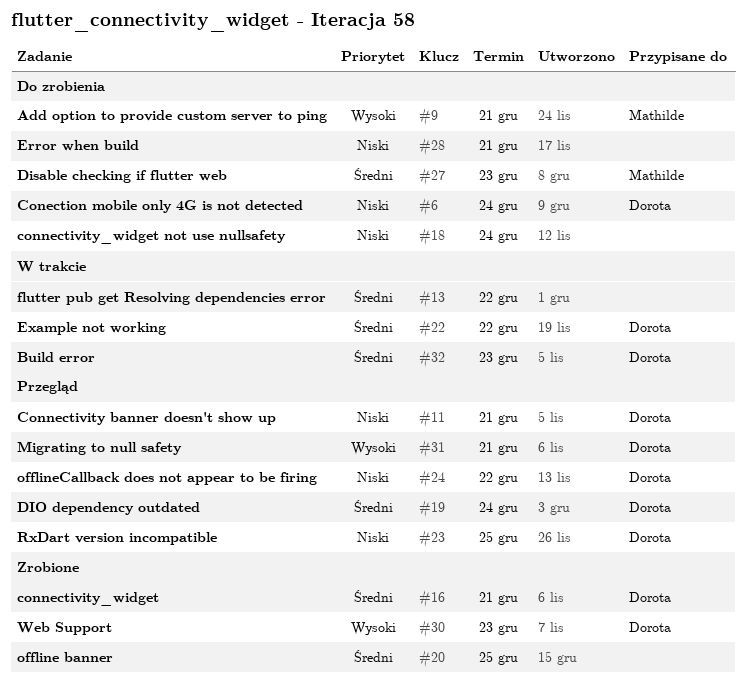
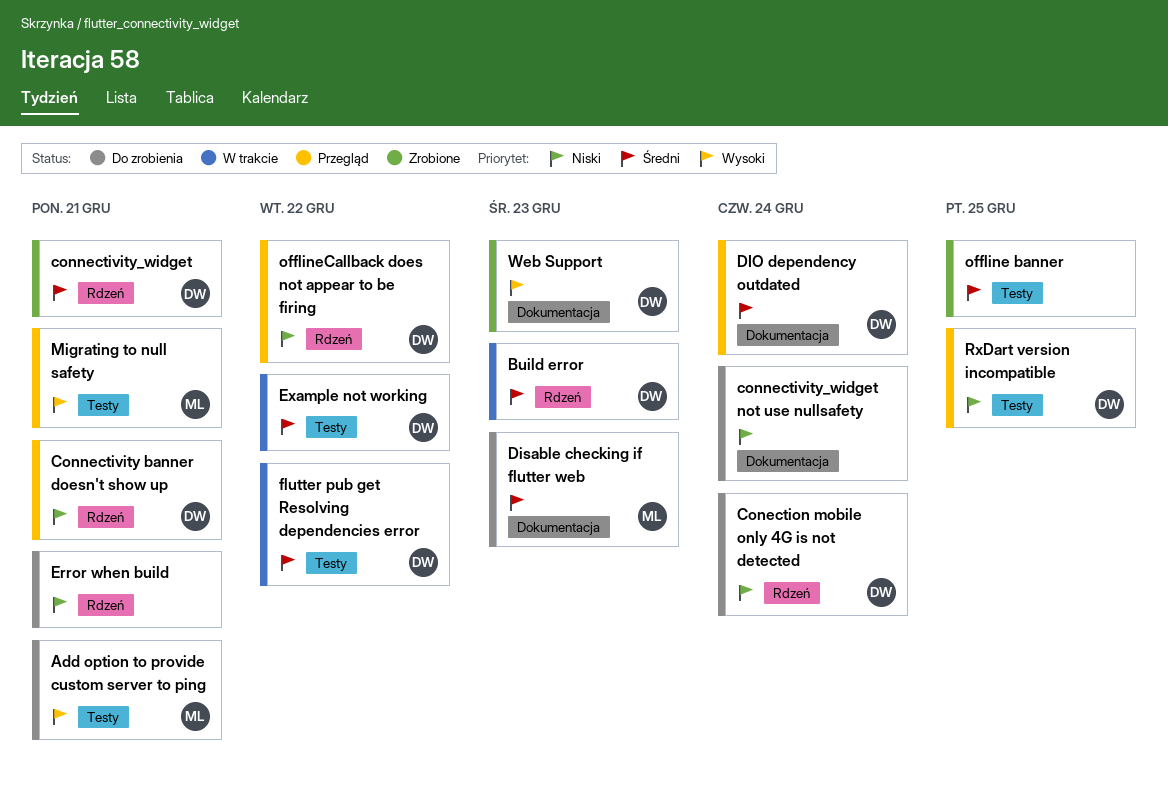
flutter pub get Resolving dependencies error, owner: none -> Dorota
Migrating to null safety, owner: Dorota -> Mathilde

